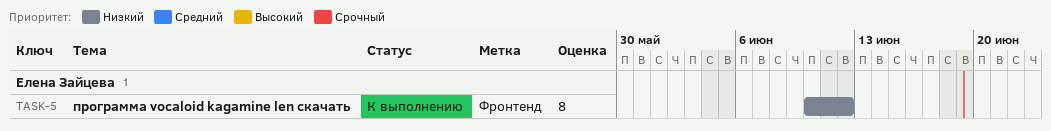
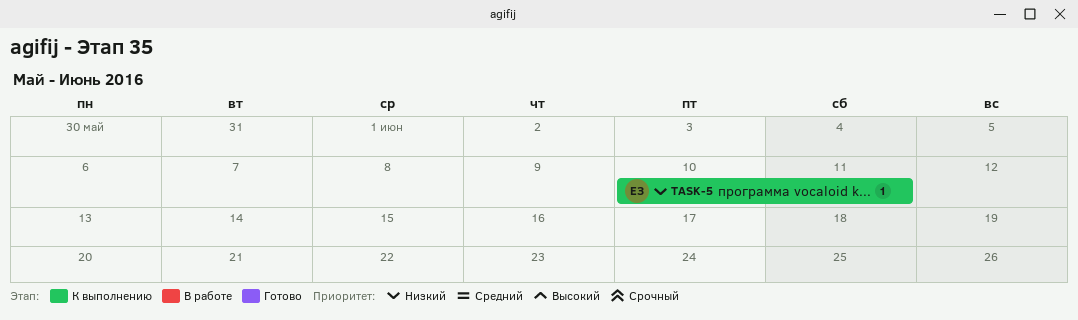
TASK-5, estimate: 8 -> 1
TASK-5, due: Jun 12 -> Jun 11

